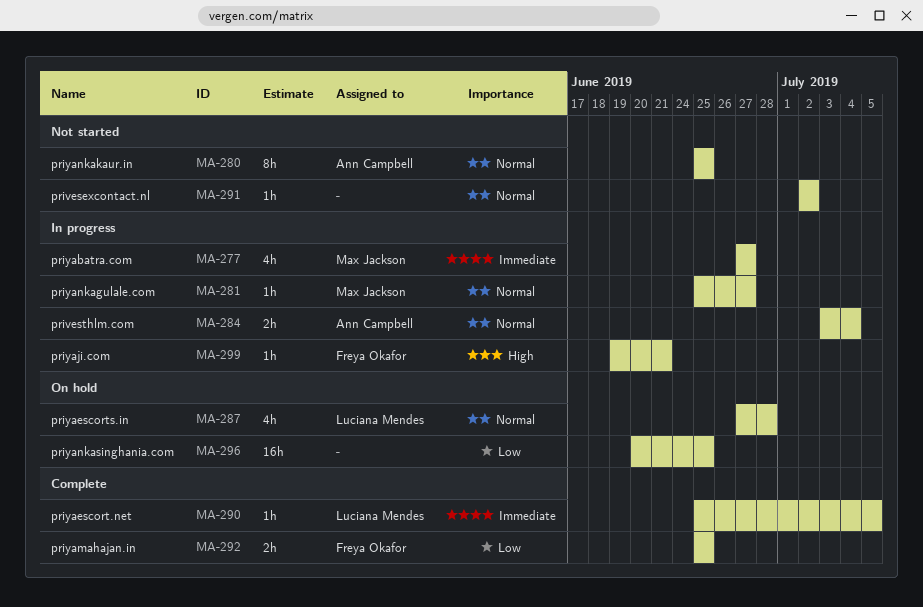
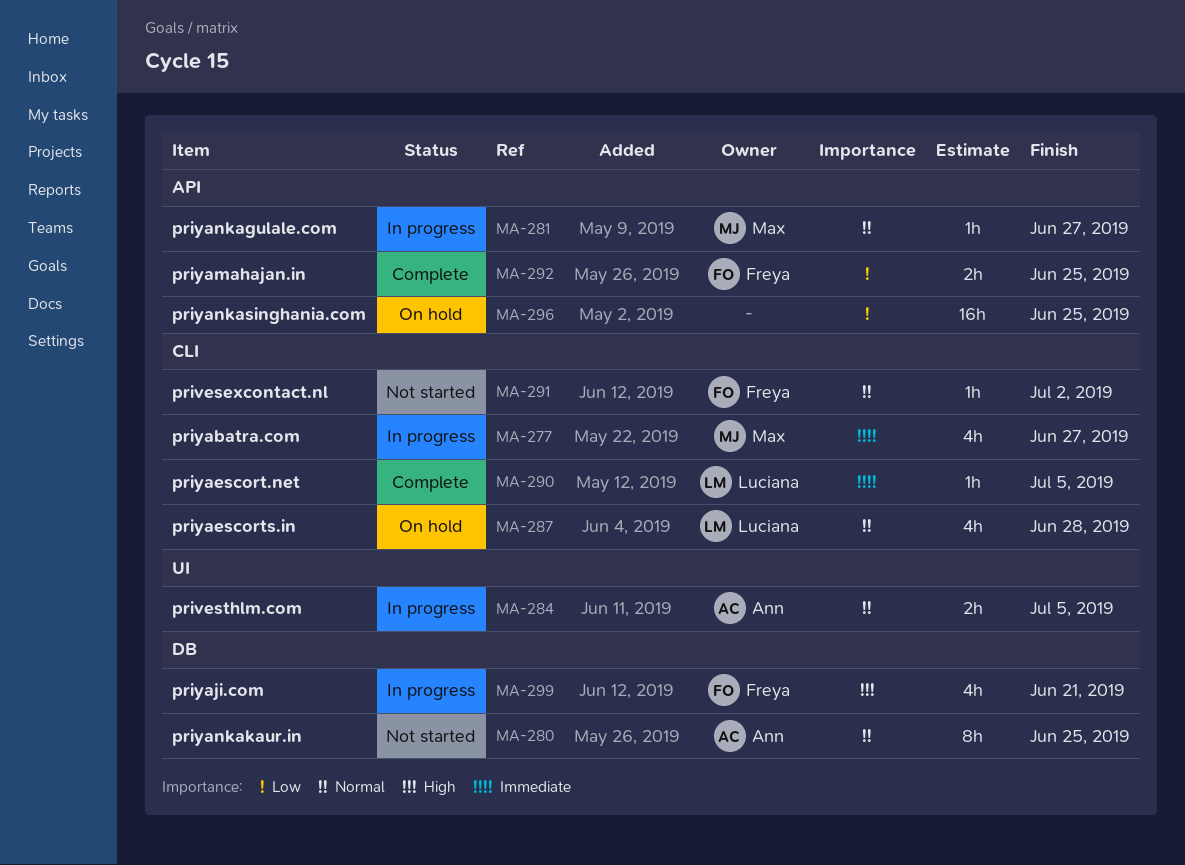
MA-284, due: Jul 4 -> Jul 5
MA-291, owner: none -> Freya Okafor
MA-299, estimate: 1h -> 4h

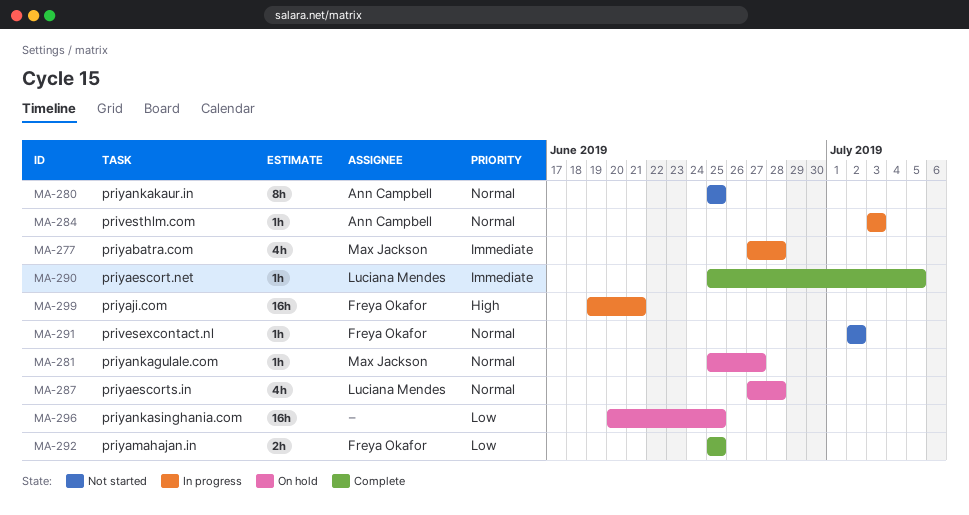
MA-277, due: Jun 27 -> Jun 28
MA-281, status: In progress -> On hold
MA-284, estimate: 2h -> 1h
MA-284, due: Jul 5 -> Jul 3
MA-299, estimate: 4h -> 16h

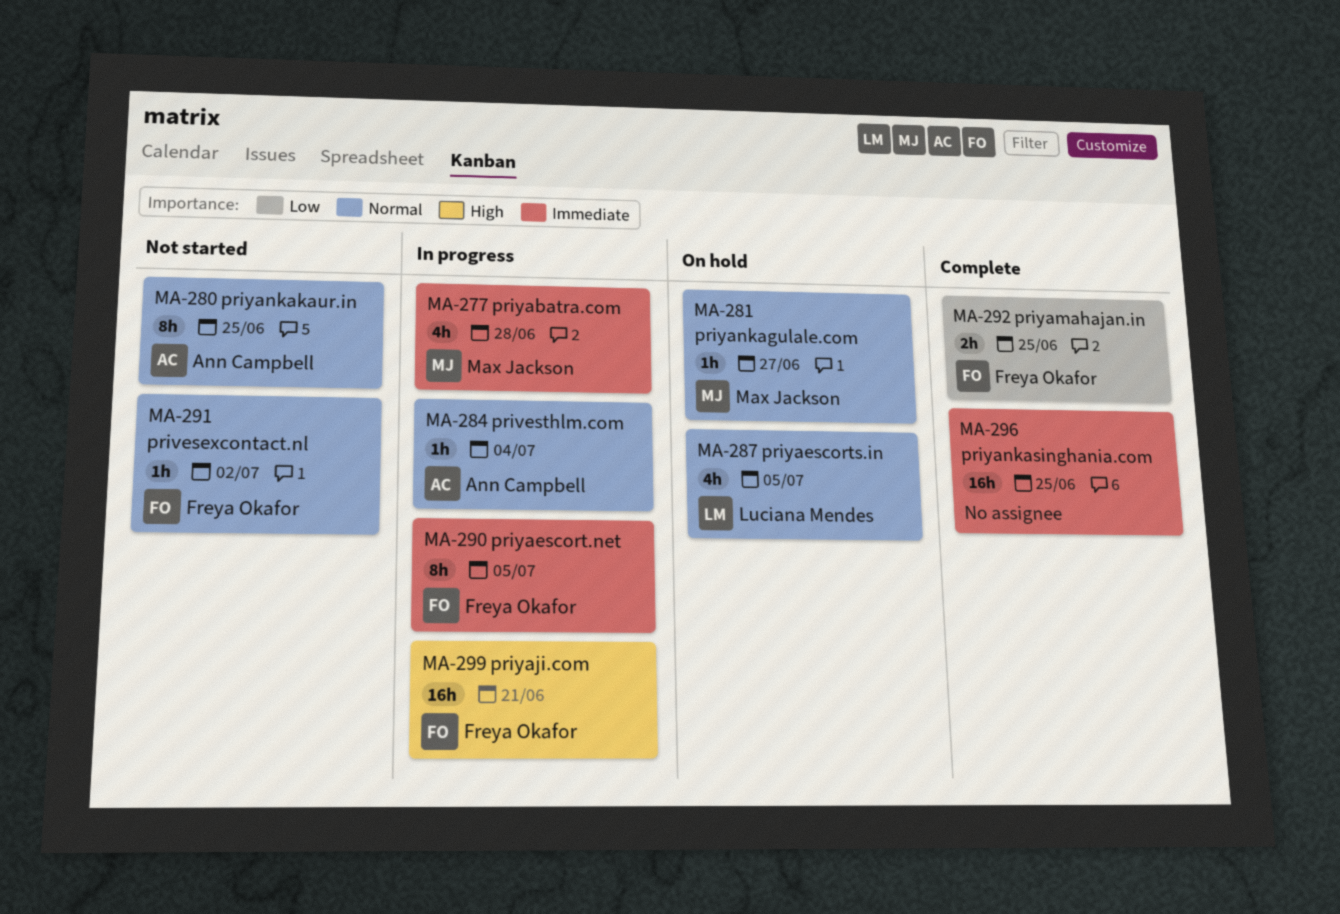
MA-284, due: Jul 3 -> Jul 4
MA-287, due: Jun 28 -> Jul 5
MA-290, status: Complete -> In progress
MA-290, owner: Luciana Mendes -> Freya Okafor
MA-290, estimate: 1h -> 8h
MA-296, status: On hold -> Complete
MA-296, priority: Low -> Immediate

